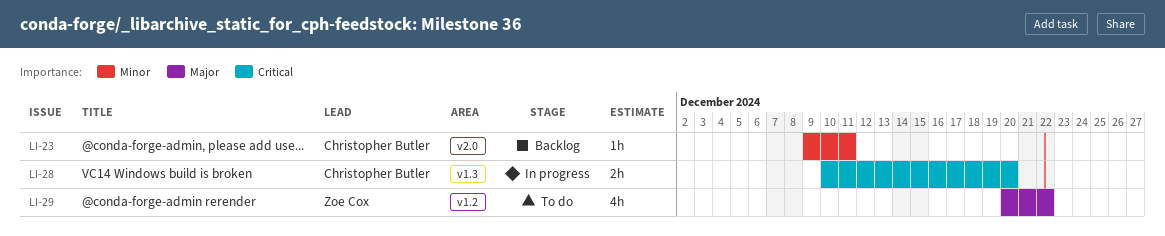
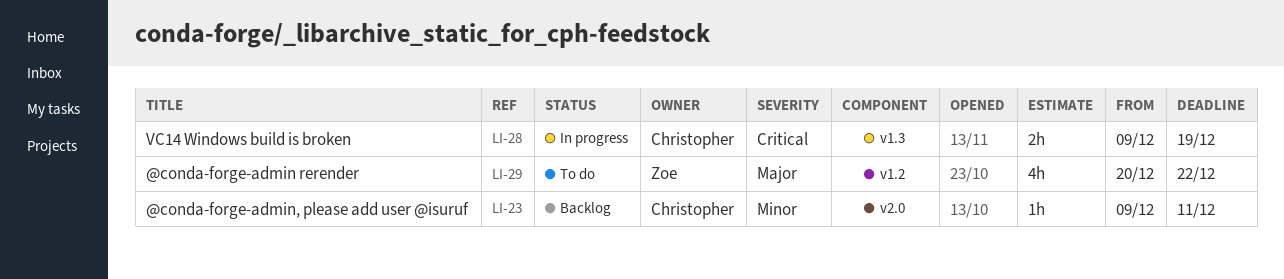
LI-28, start: Dec 10 -> Dec 9
LI-28, due: Dec 20 -> Dec 19

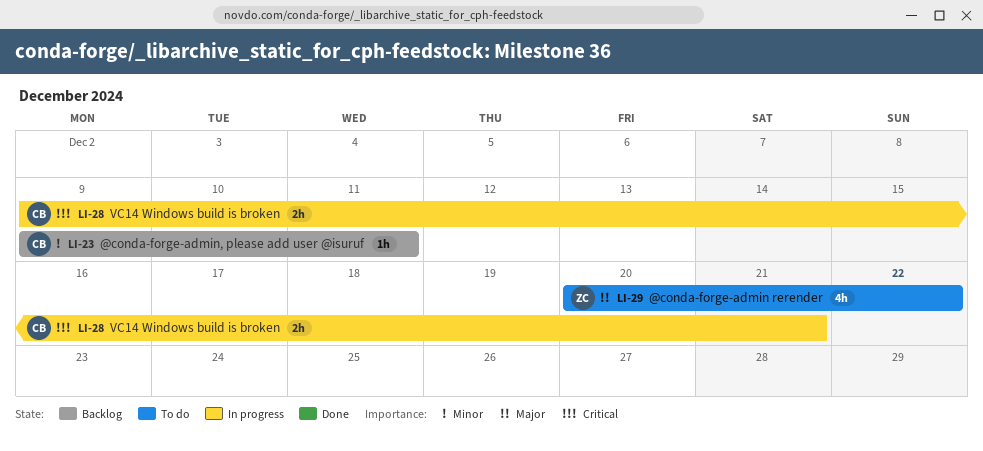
LI-28, due: Dec 19 -> Dec 21

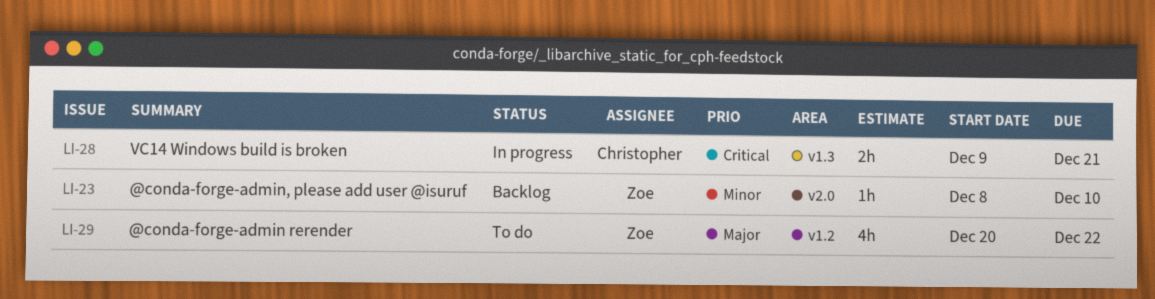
LI-23, owner: Christopher -> Zoe
LI-23, start: Dec 9 -> Dec 8
LI-23, due: Dec 11 -> Dec 10

